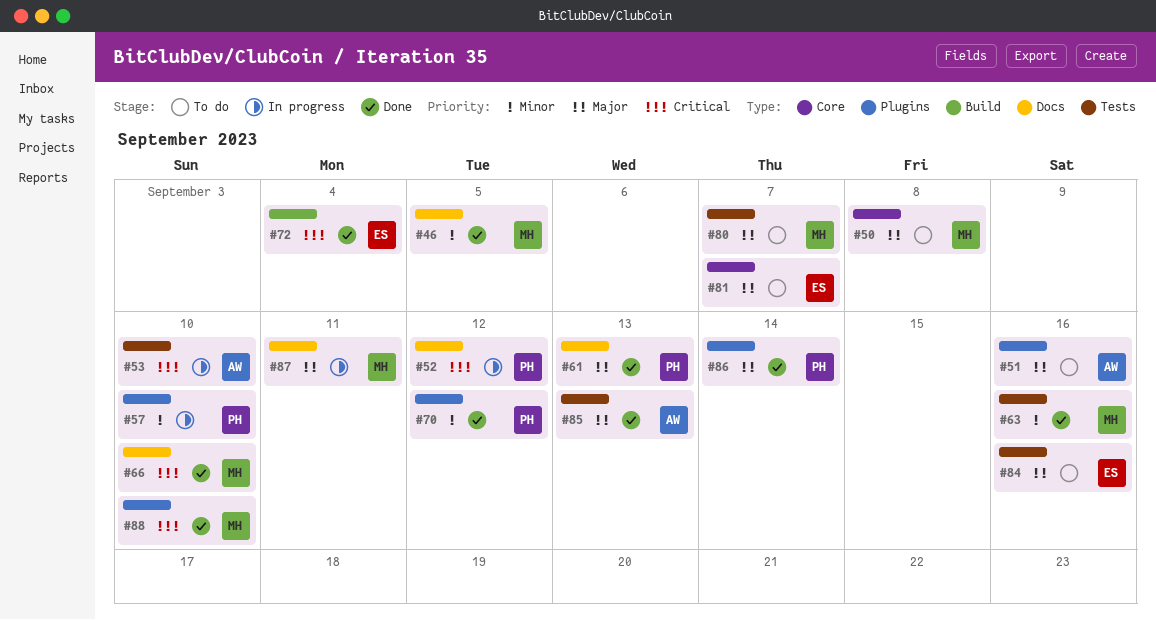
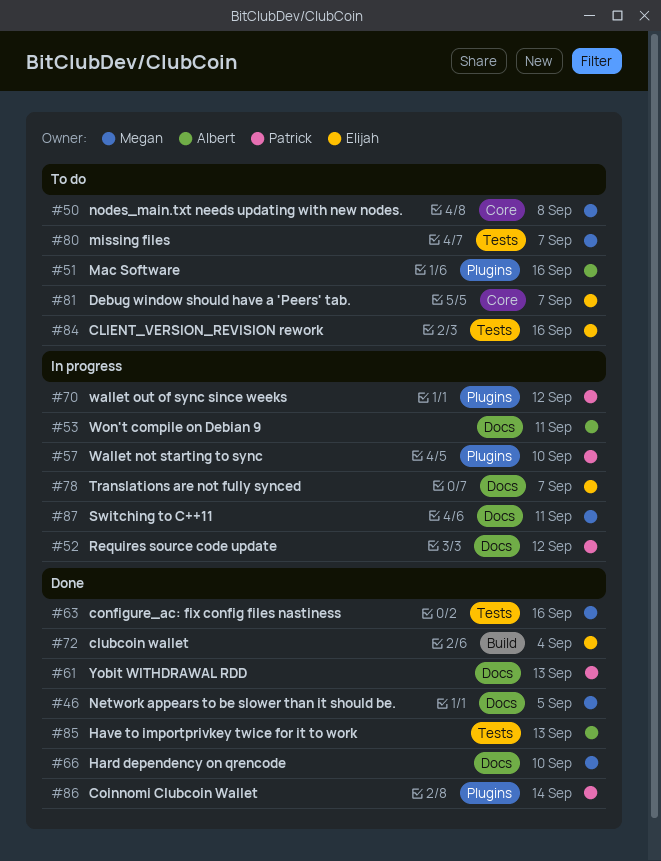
#53, label: Tests -> Docs
#53, due: Sep 10 -> Sep 11
#70, status: Done -> In progress
#78: none -> present
#88: present -> none

